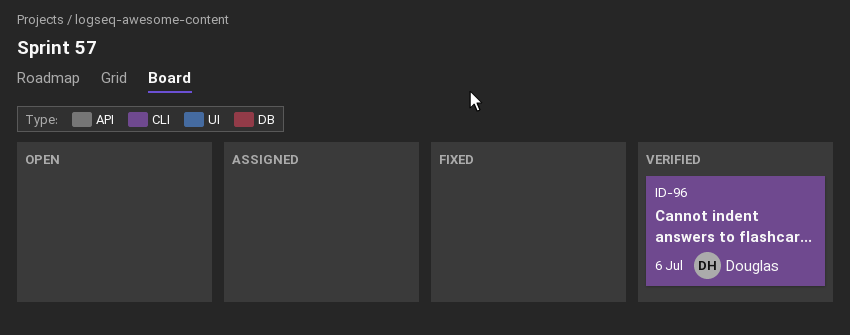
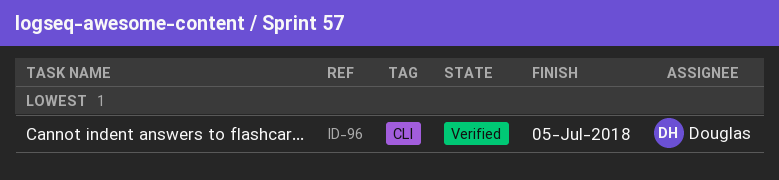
ID-96, due: Jul 6 -> Jul 5

